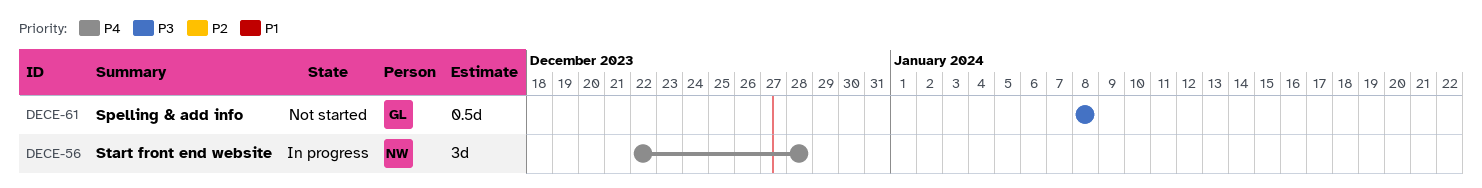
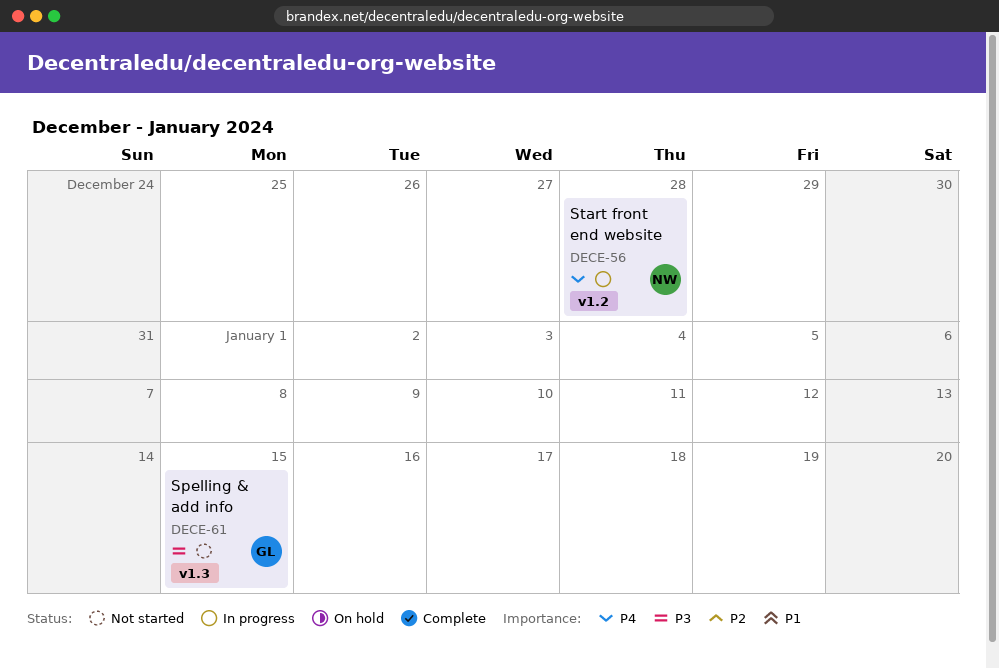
DECE-61, due: Jan 8 -> Jan 15

